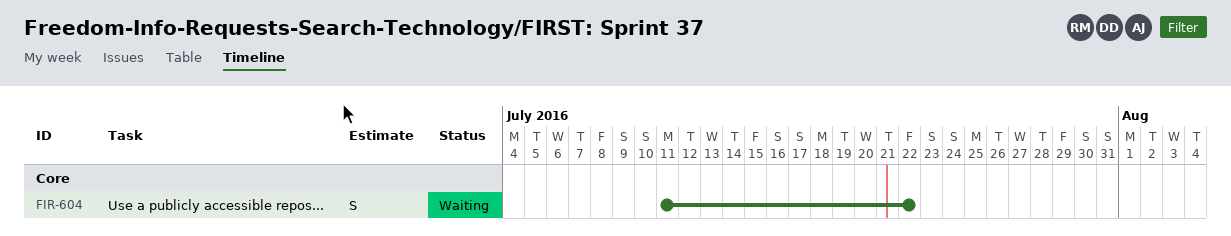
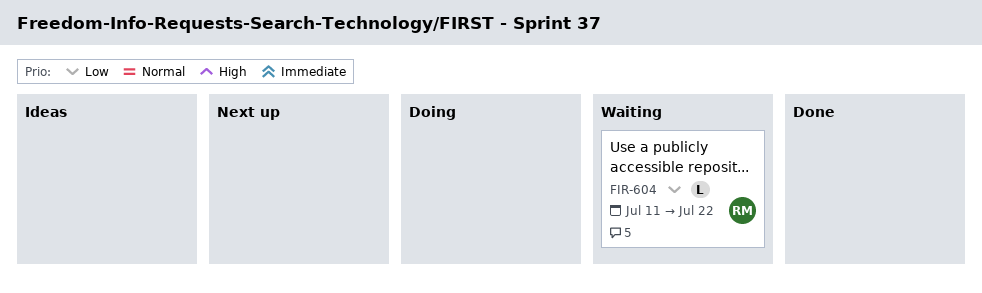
FIR-604, estimate: S -> L

